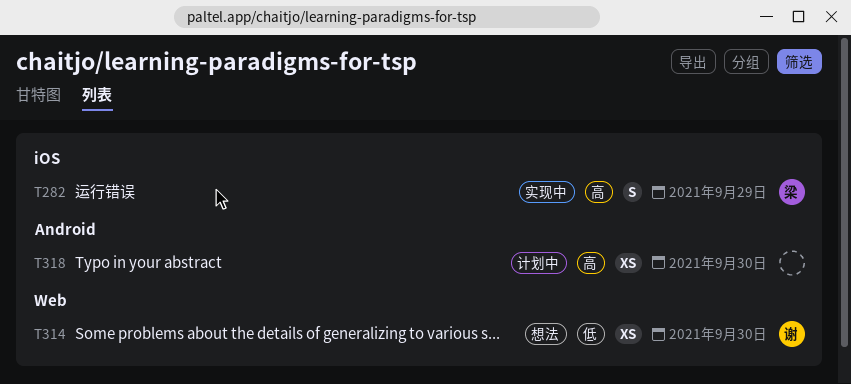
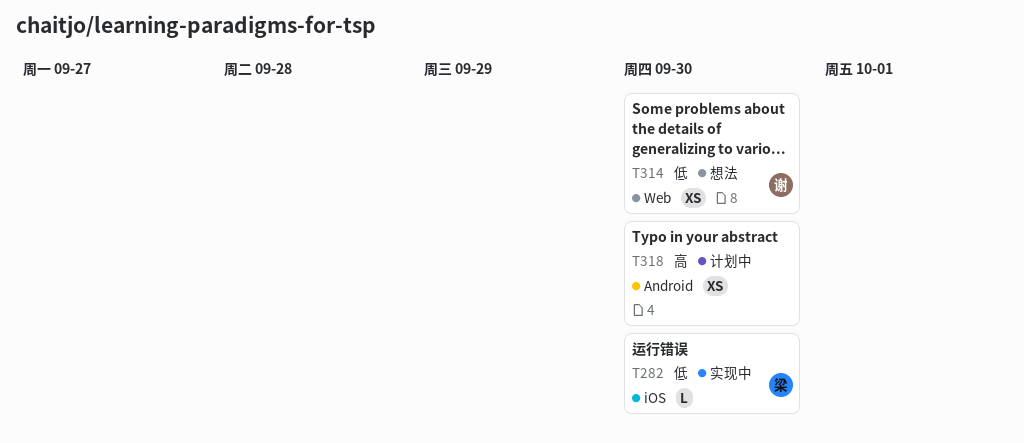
T282, priority: 高 -> 低
T282, estimate: S -> L
T282, due: Sep 29 -> Sep 30

